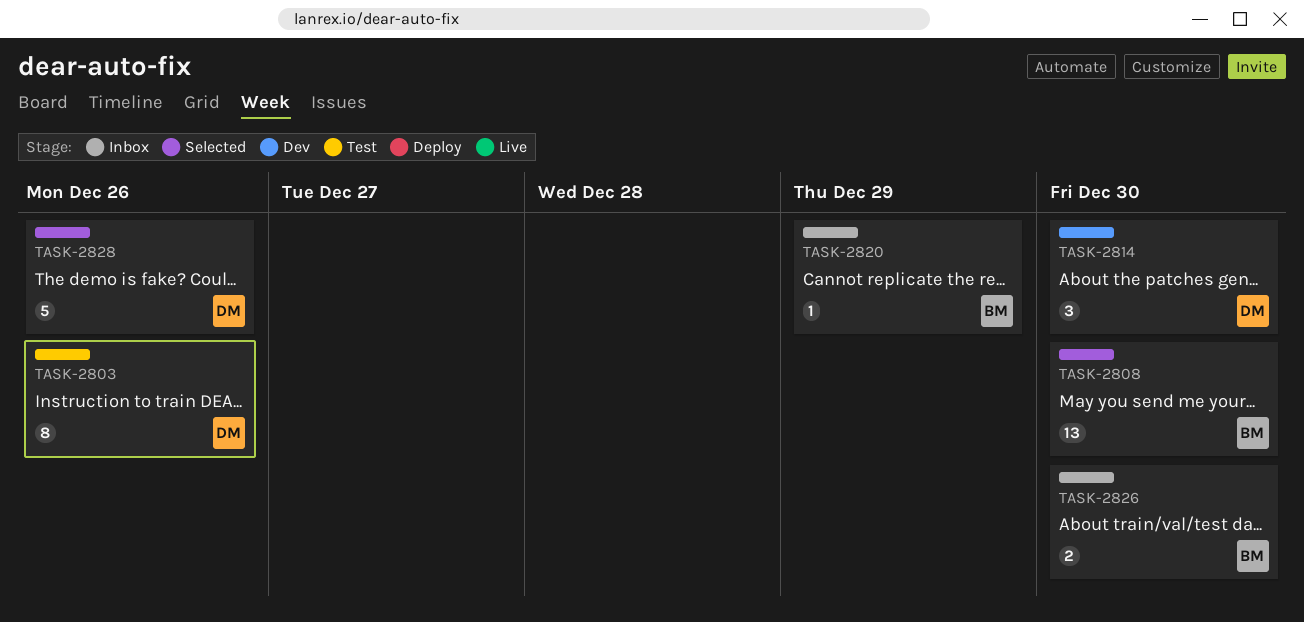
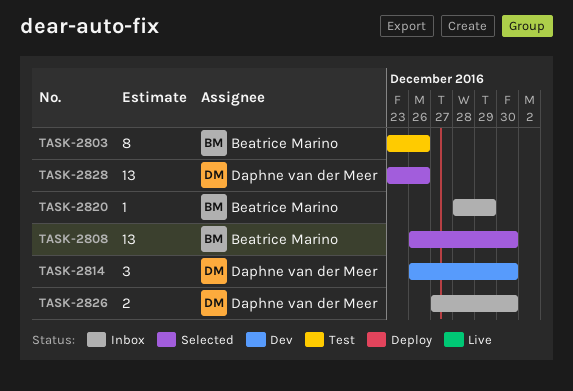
TASK-2803, owner: Daphne van der Meer -> Beatrice Marino
TASK-2826, owner: Beatrice Marino -> Daphne van der Meer
TASK-2828, estimate: 5 -> 13

